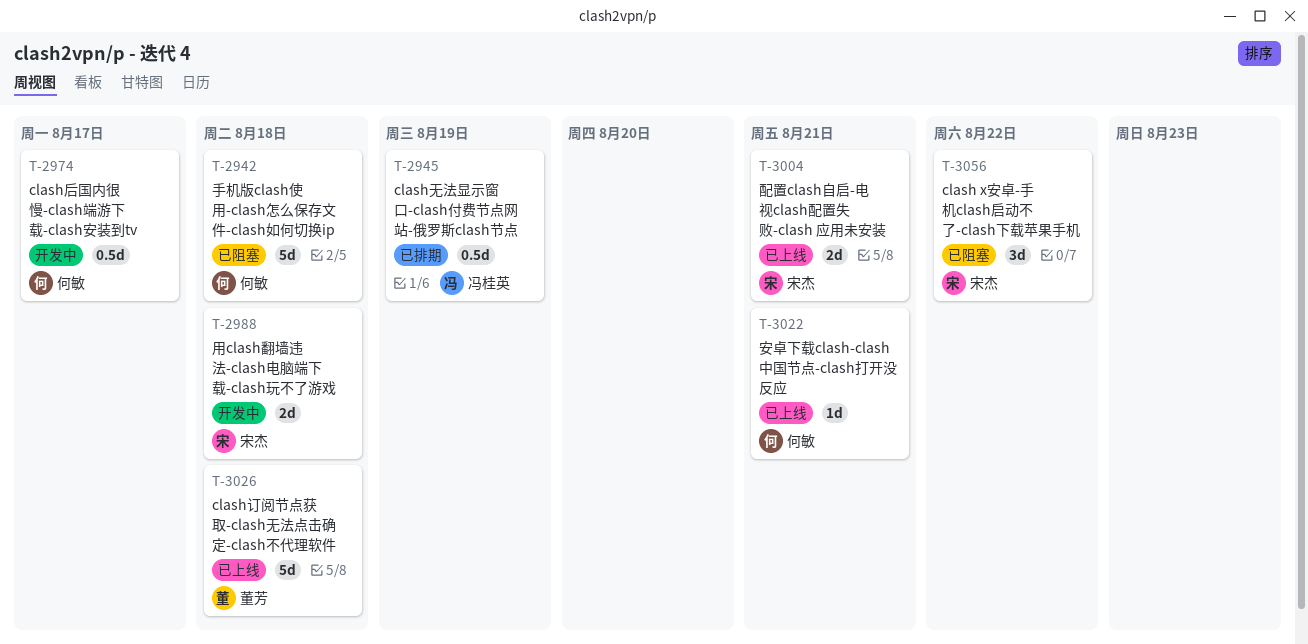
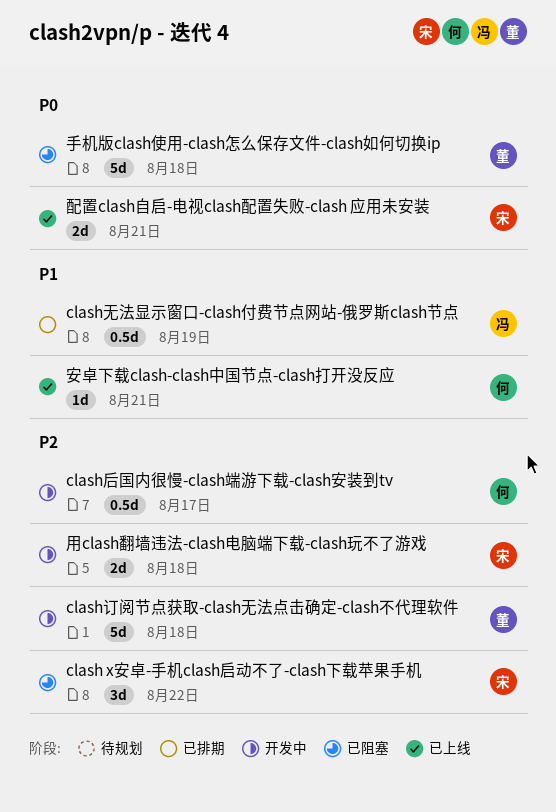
clash订阅节点获取-clash无法点击确定-clash不代理软件, status: 已上线 -> 开发中
手机版clash使用-clash怎么保存文件-clash如何切换ip, owner: 何敏 -> 董芳

